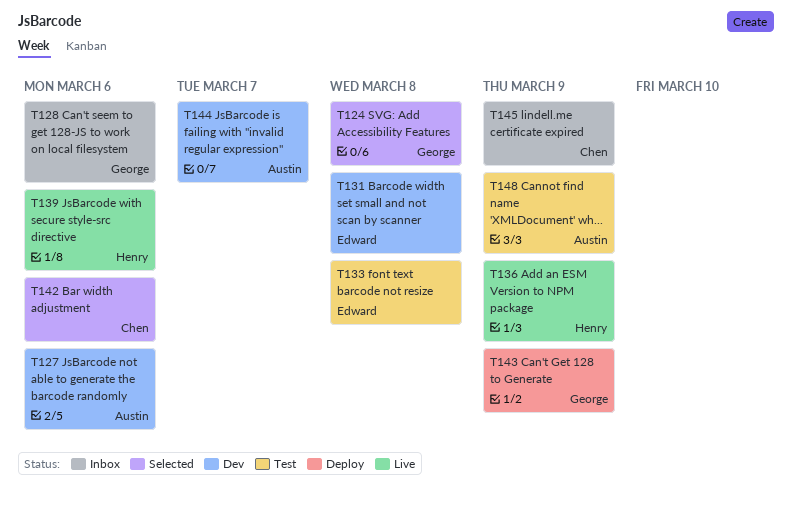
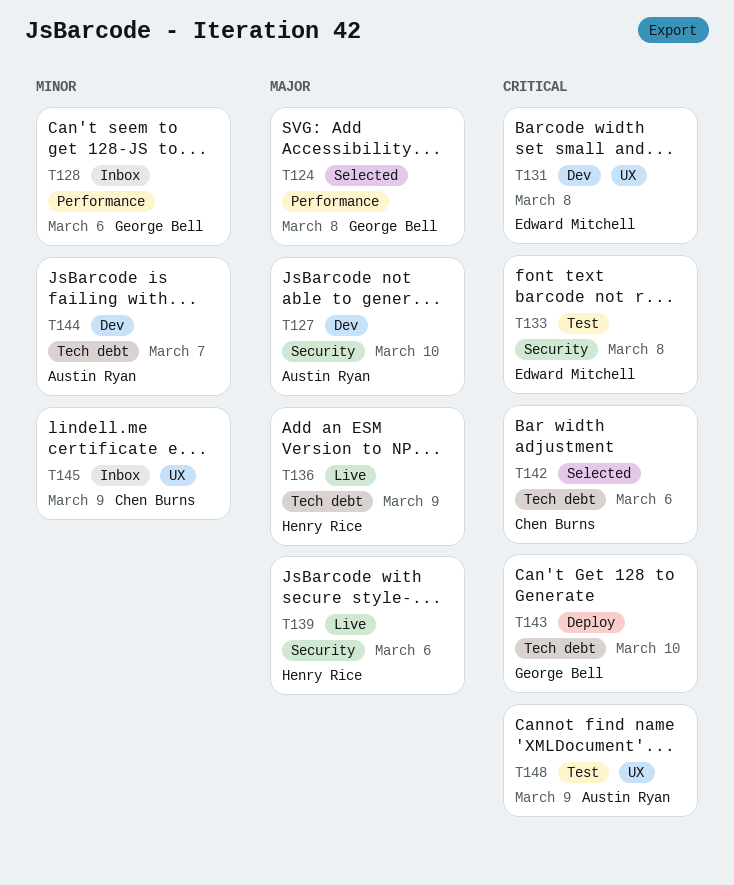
T127, due: Mar 6 -> Mar 10
T143, due: Mar 9 -> Mar 10

